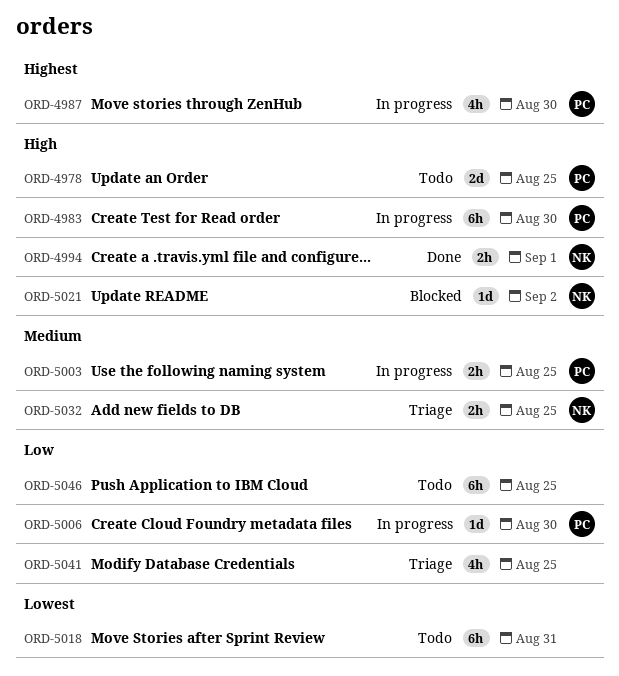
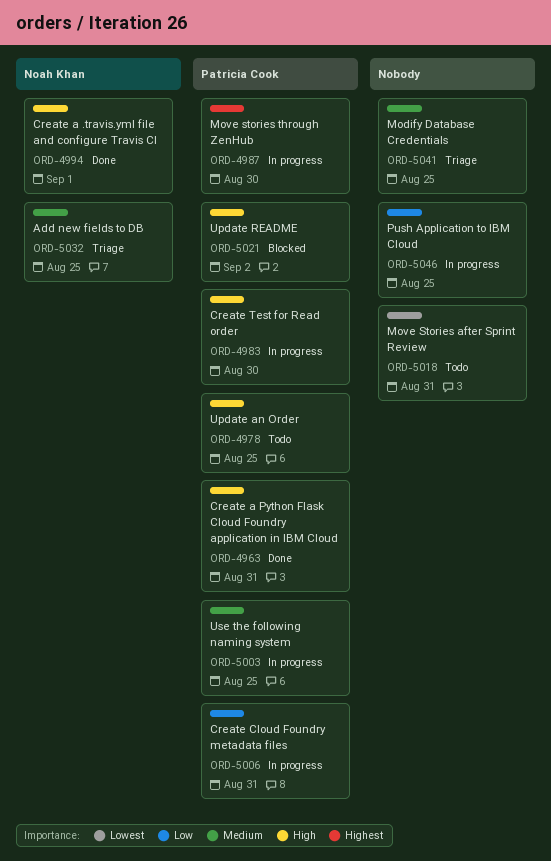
ORD-4963: none -> present
ORD-5006, due: Aug 30 -> Aug 31
ORD-5021, owner: Noah Khan -> Patricia Cook
ORD-5041, priority: Low -> Medium
ORD-5046, status: Todo -> In progress

